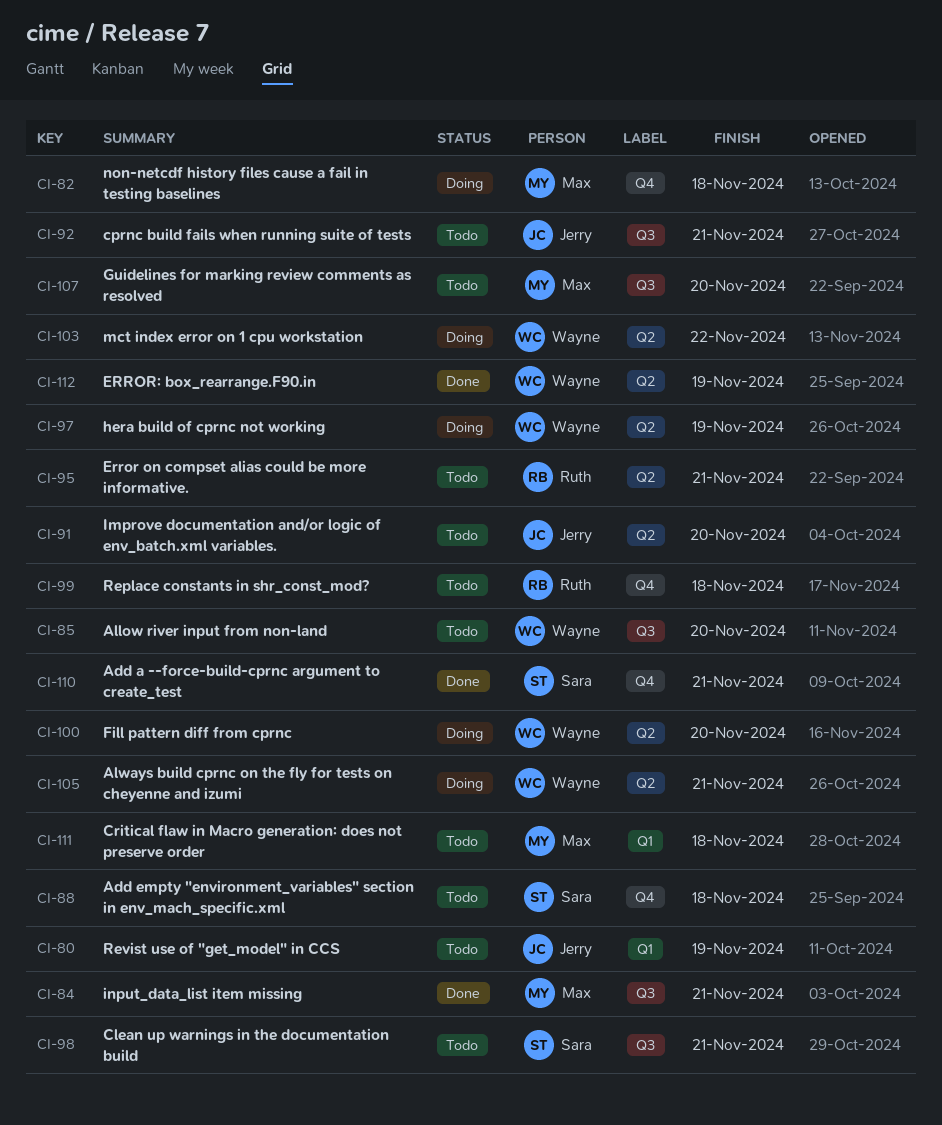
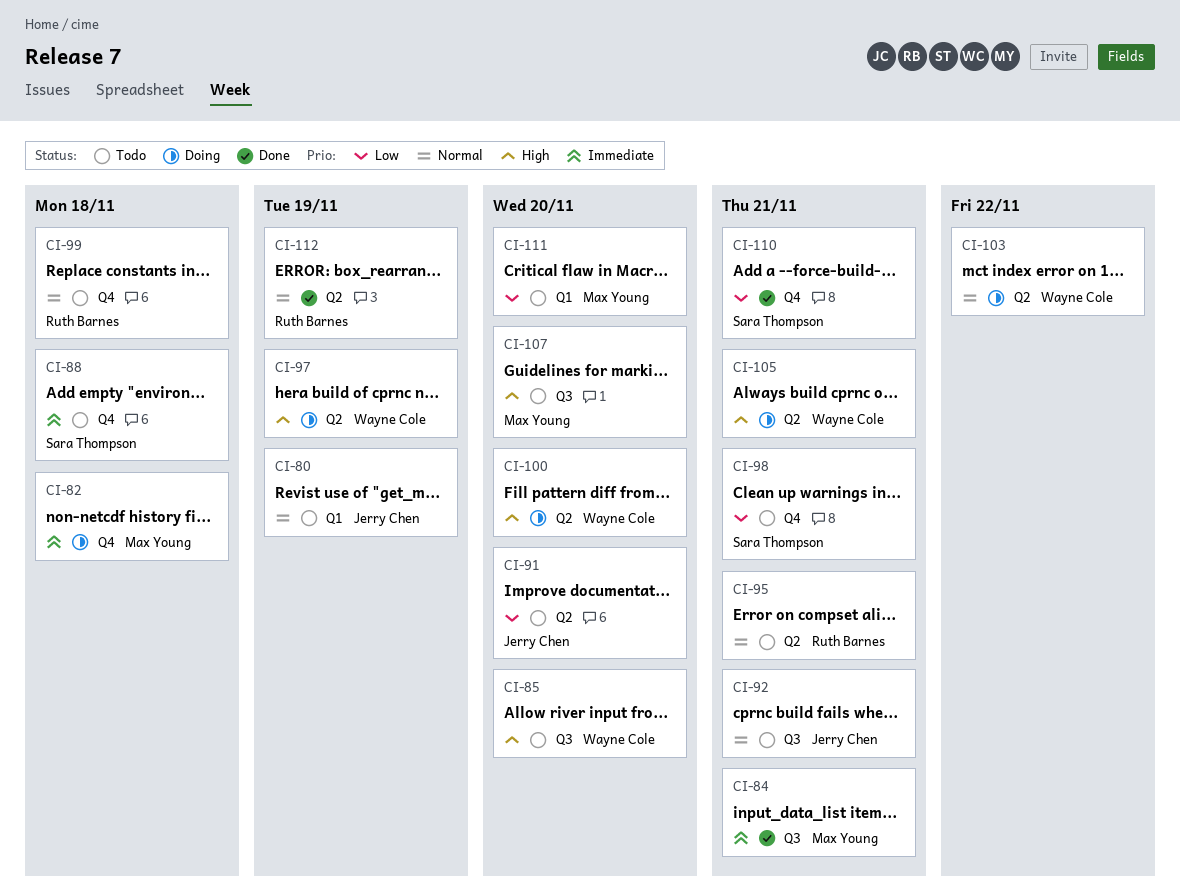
CI-98, label: Q3 -> Q4
CI-111, due: Nov 18 -> Nov 20
CI-112, owner: Wayne Cole -> Ruth Barnes

